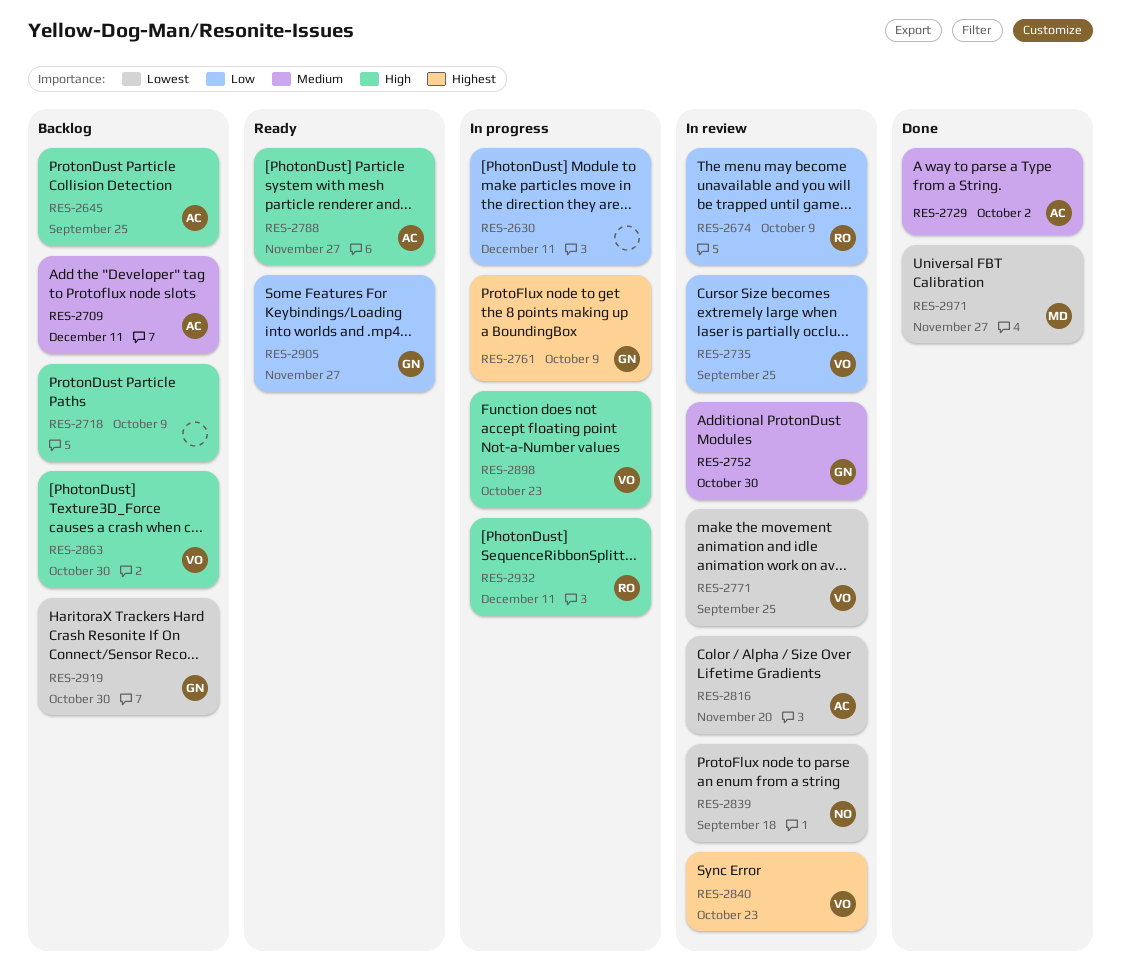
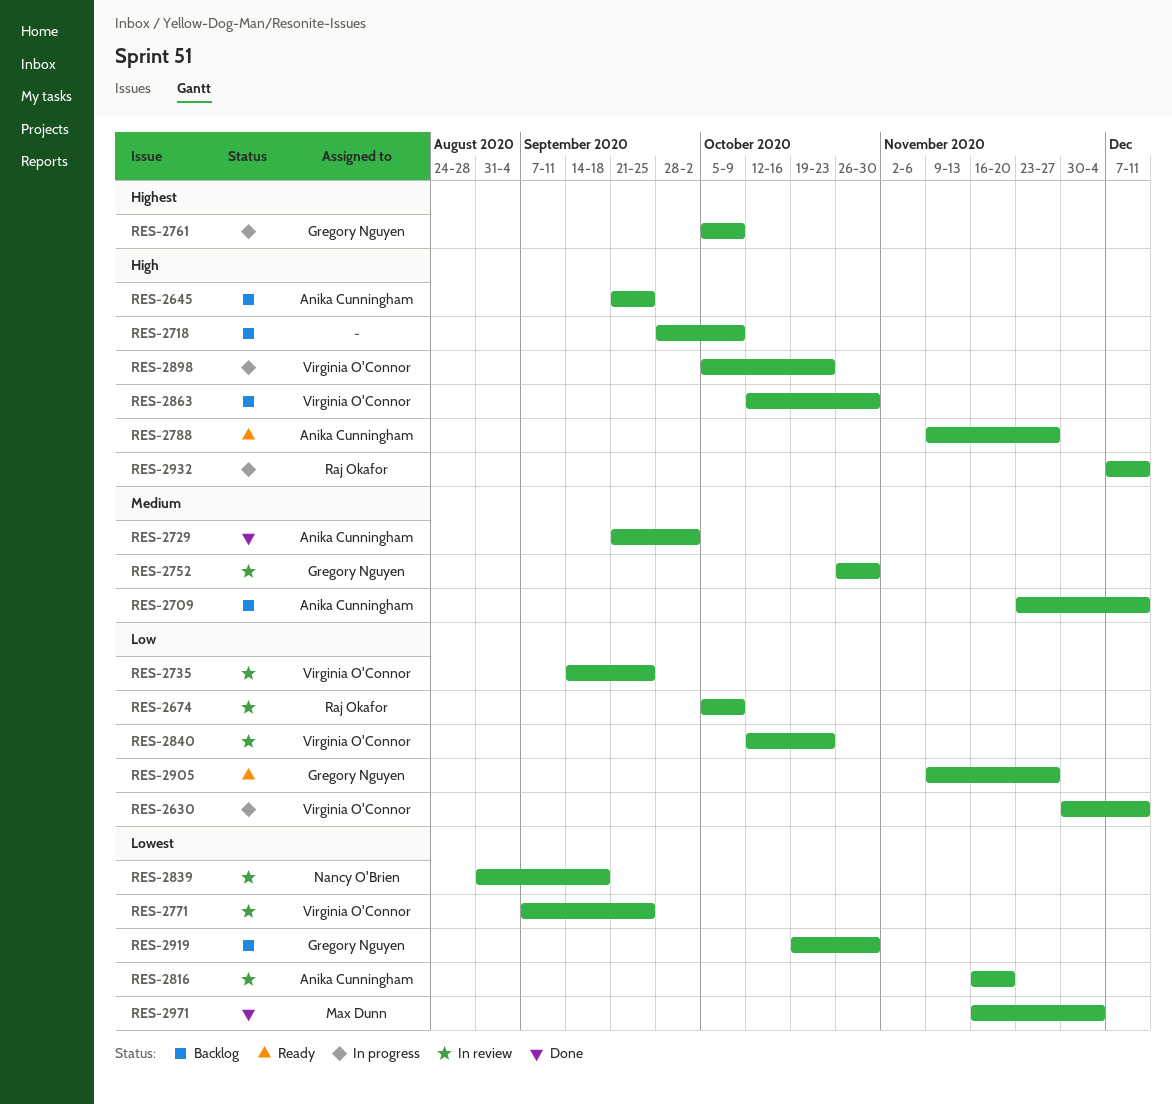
RES-2630, owner: none -> Virginia O'Connor
RES-2840, priority: Highest -> Low
RES-2971, due: Nov 27 -> Dec 4

